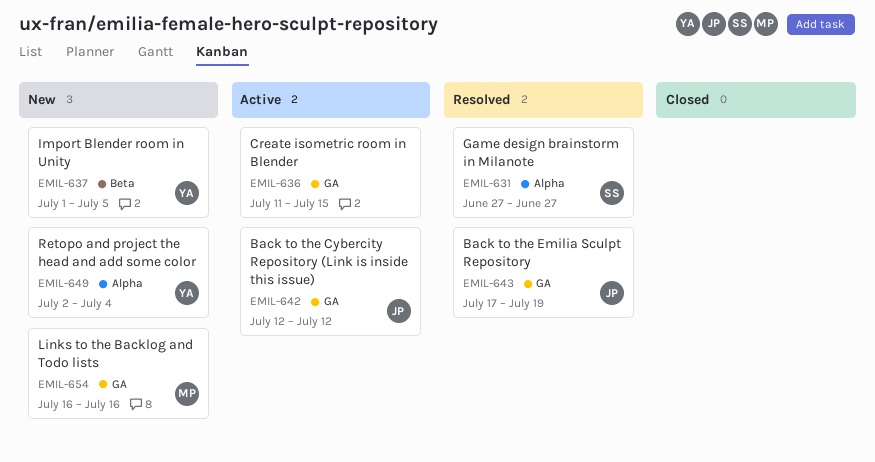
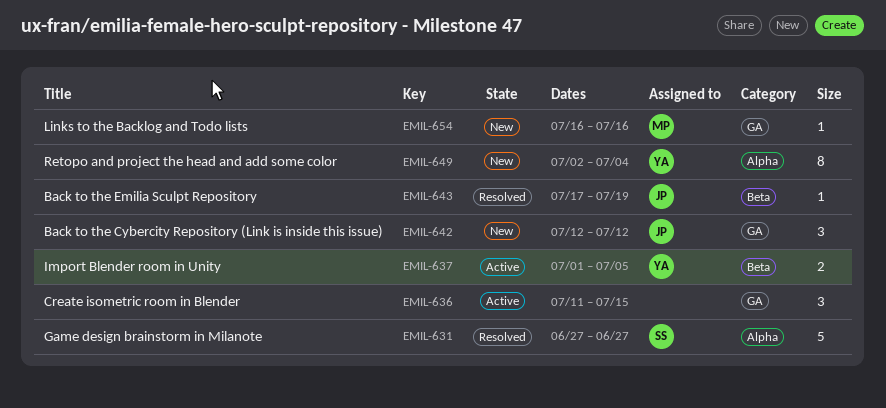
EMIL-637, status: New -> Active
EMIL-642, status: Active -> New
EMIL-643, label: GA -> Beta

